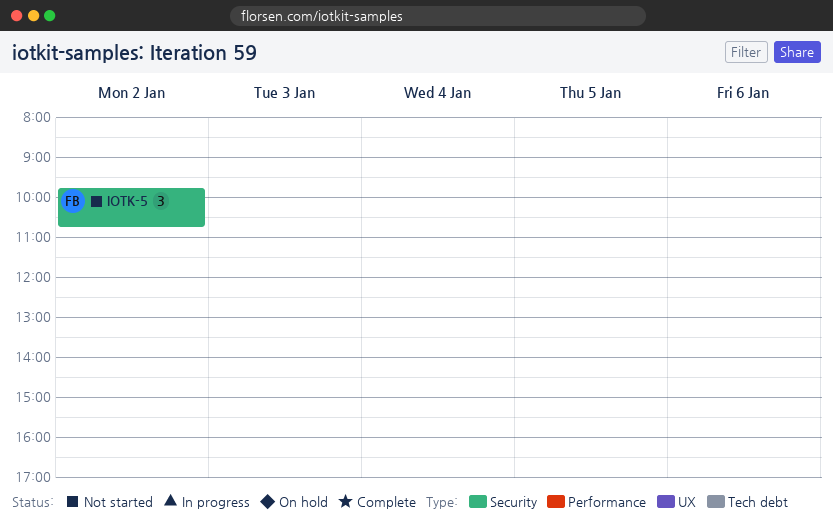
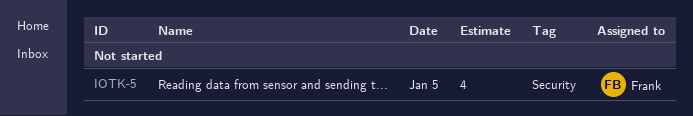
IOTK-5, estimate: 3 -> 4
IOTK-5, day: Jan 2 -> Jan 5

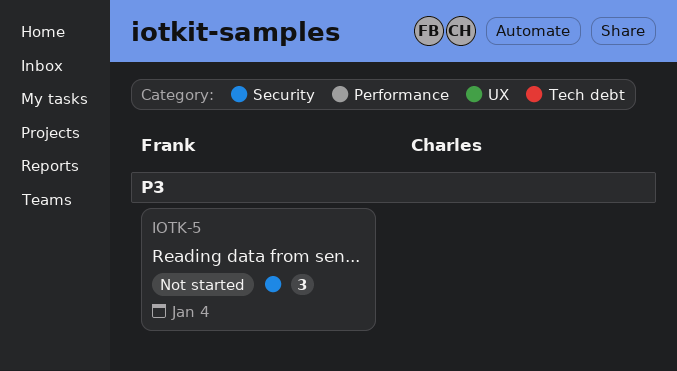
IOTK-5, estimate: 4 -> 3
IOTK-5, day: Jan 5 -> Jan 4

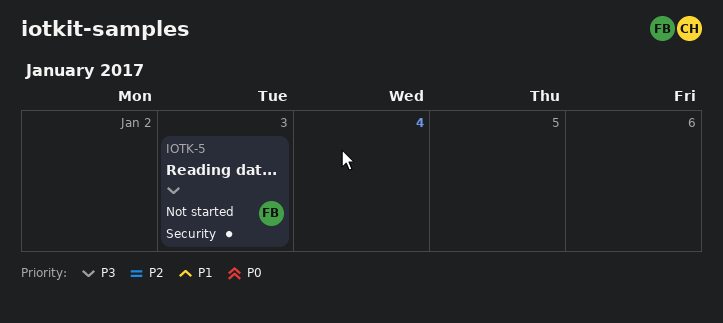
IOTK-5, estimate: 3 -> 1
IOTK-5, day: Jan 4 -> Jan 3

